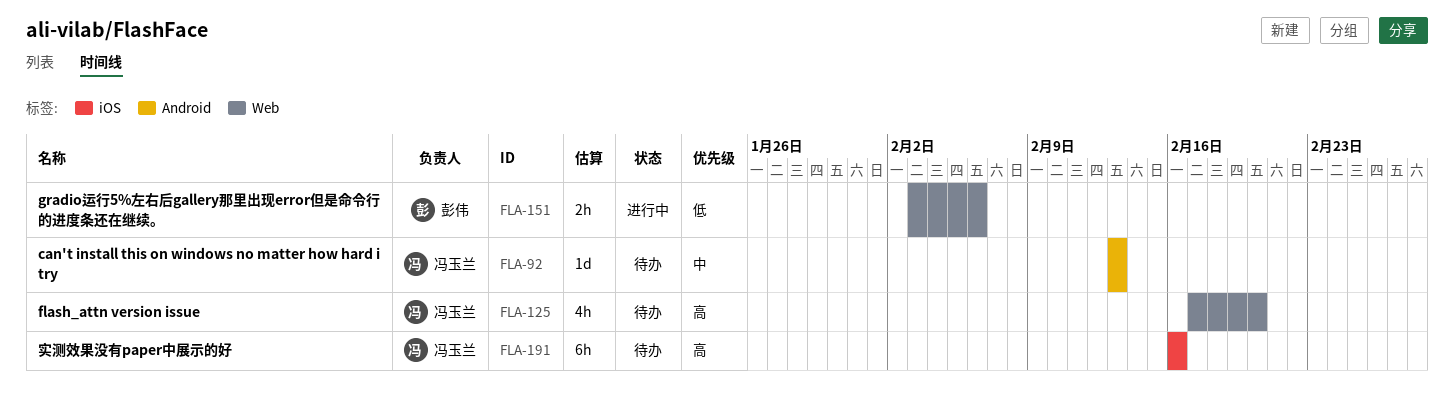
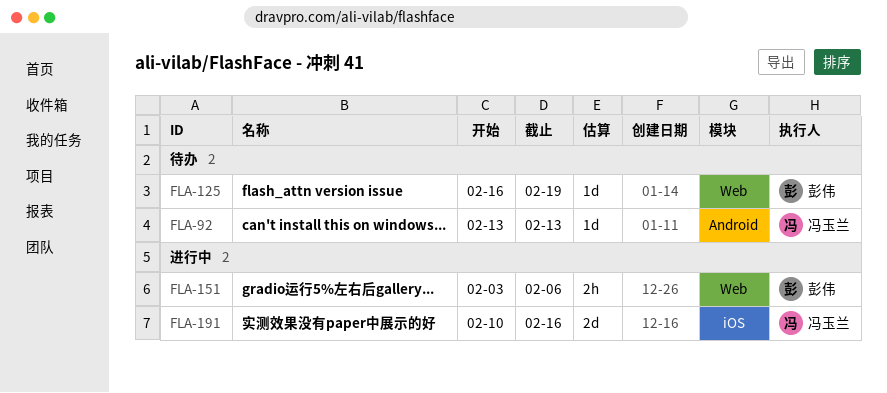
FLA-125, owner: 冯玉兰 -> 彭伟
FLA-125, estimate: 4h -> 1d
FLA-125, start: Feb 17 -> Feb 16
FLA-125, due: Feb 20 -> Feb 19
FLA-191, status: 待办 -> 进行中
FLA-191, estimate: 6h -> 2d
FLA-191, start: Feb 16 -> Feb 10

